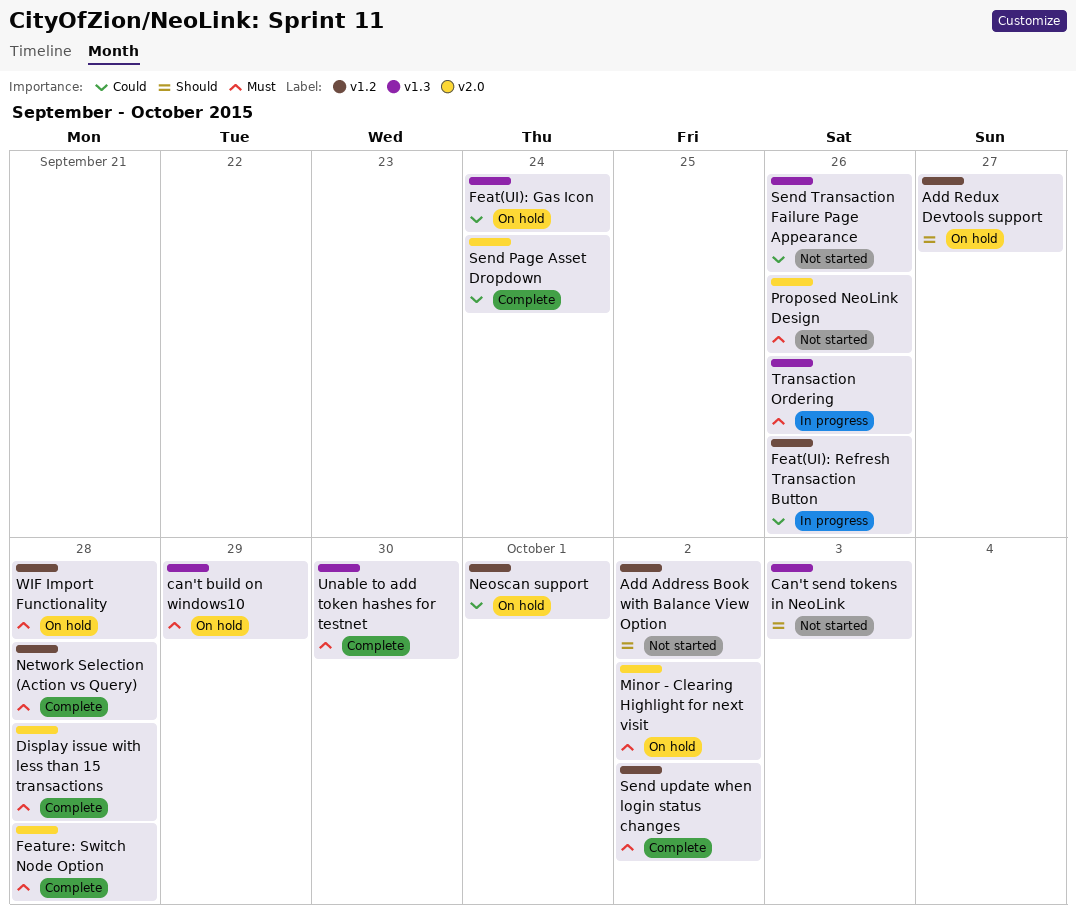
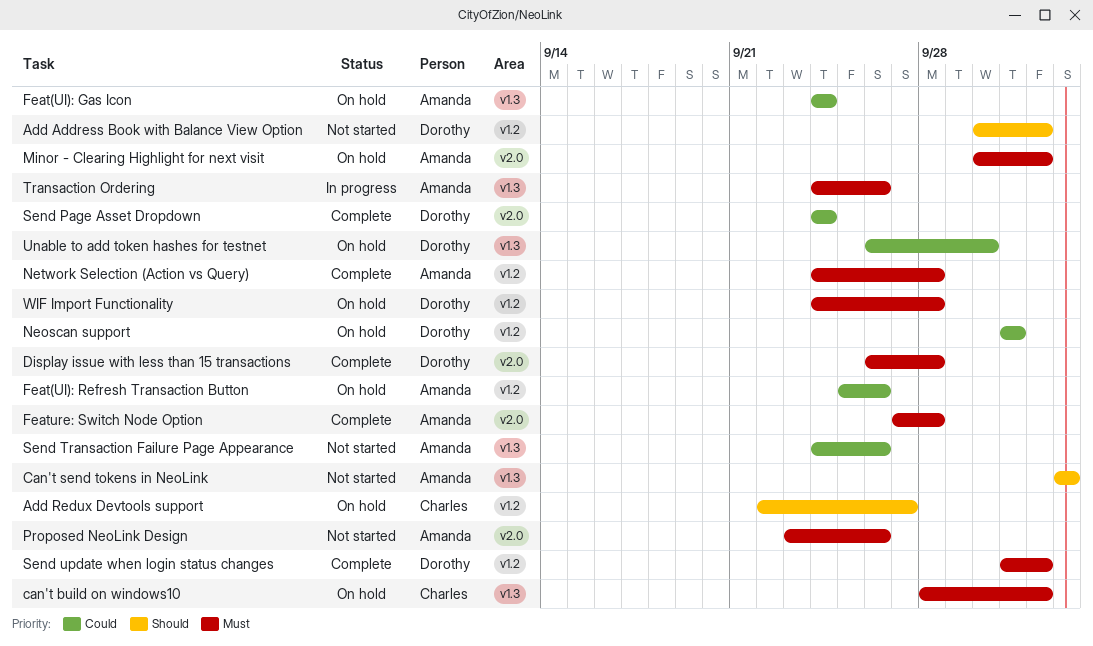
can't build on windows10, due: Sep 29 -> Oct 2
Feat(UI): Refresh Transaction Button, status: In progress -> On hold
Unable to add token hashes for testnet, status: Complete -> On hold
Unable to add token hashes for testnet, priority: Must -> Could

